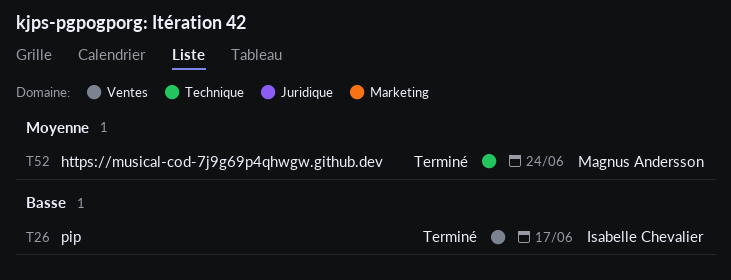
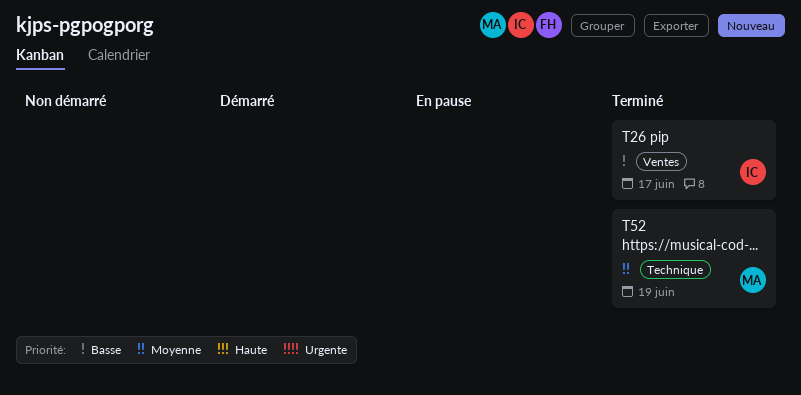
T52, due: Jun 24 -> Jun 19

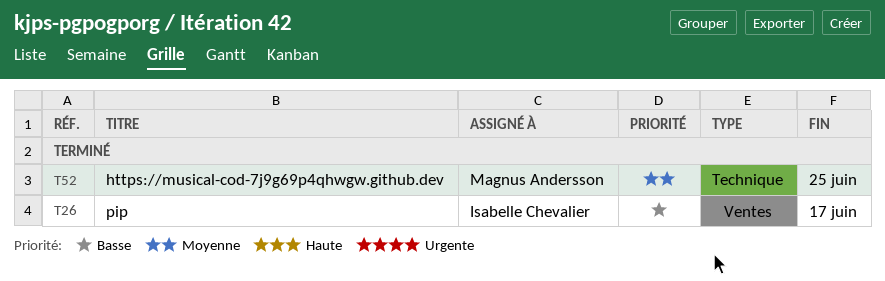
T52, due: Jun 19 -> Jun 25

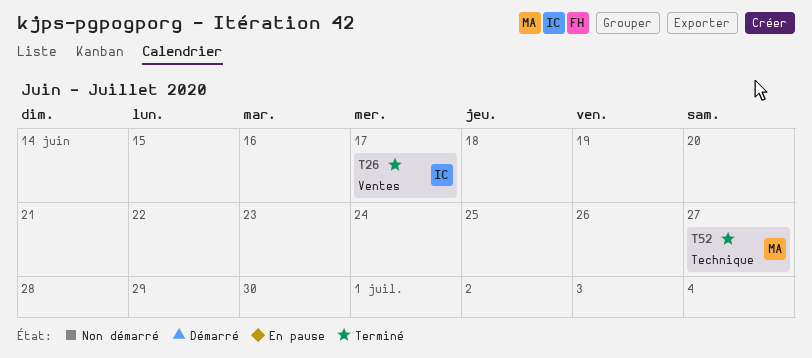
T52, due: Jun 25 -> Jun 27

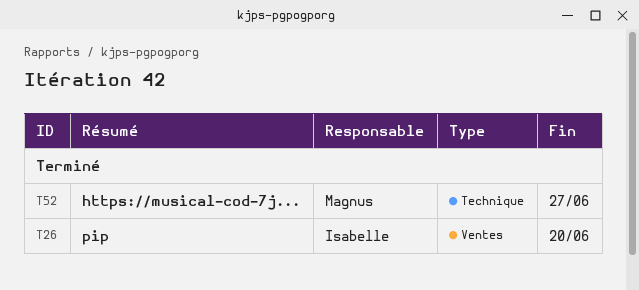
T26, due: Jun 17 -> Jun 20

